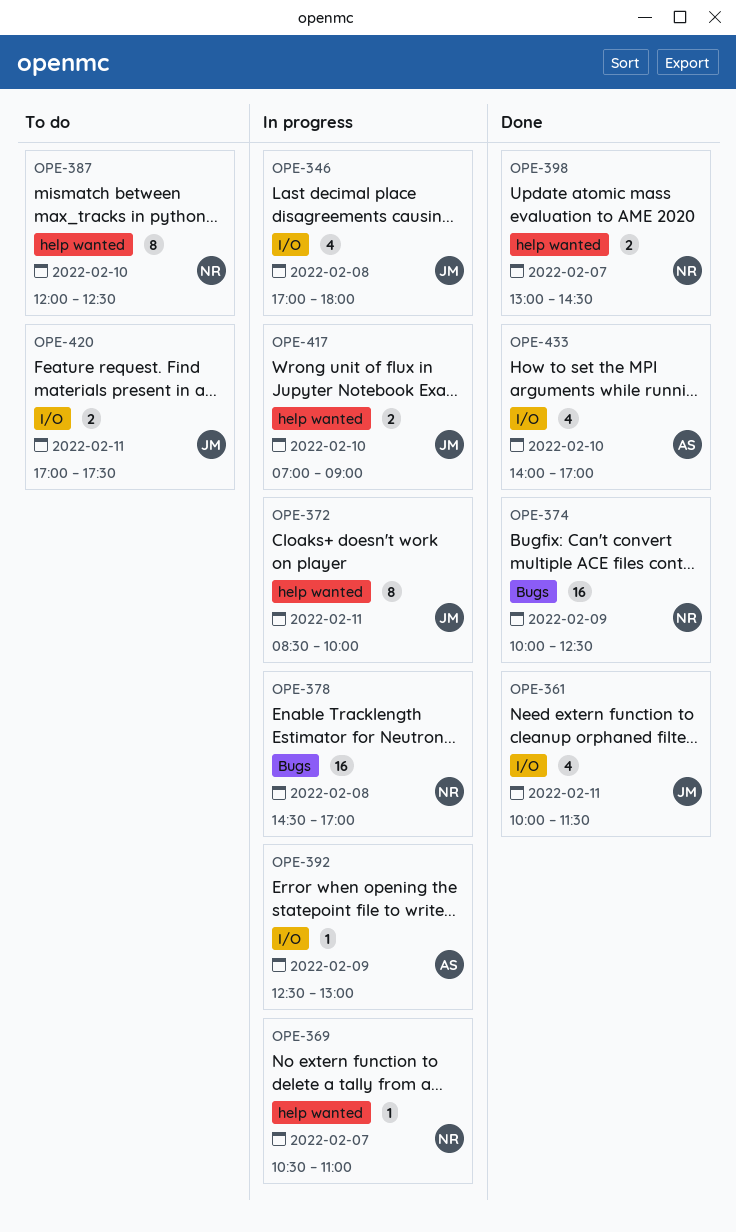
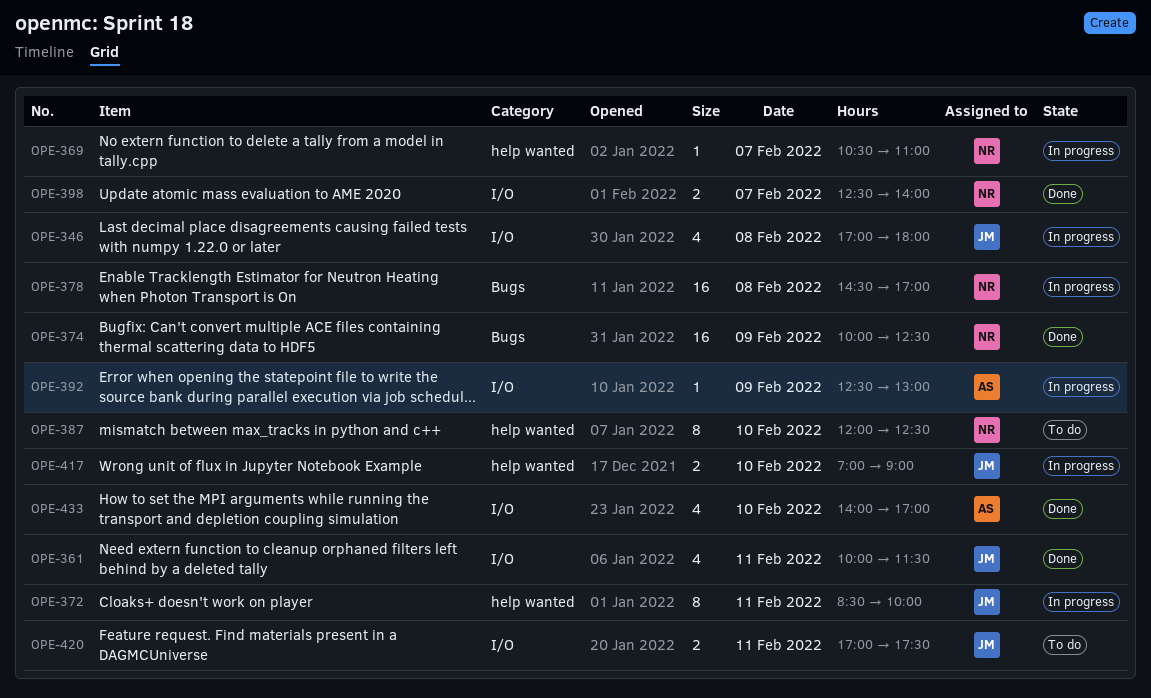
OPE-398, label: help wanted -> I/O
OPE-398, begins: 13:00 -> 12:30
OPE-398, ends: 14:30 -> 14:00

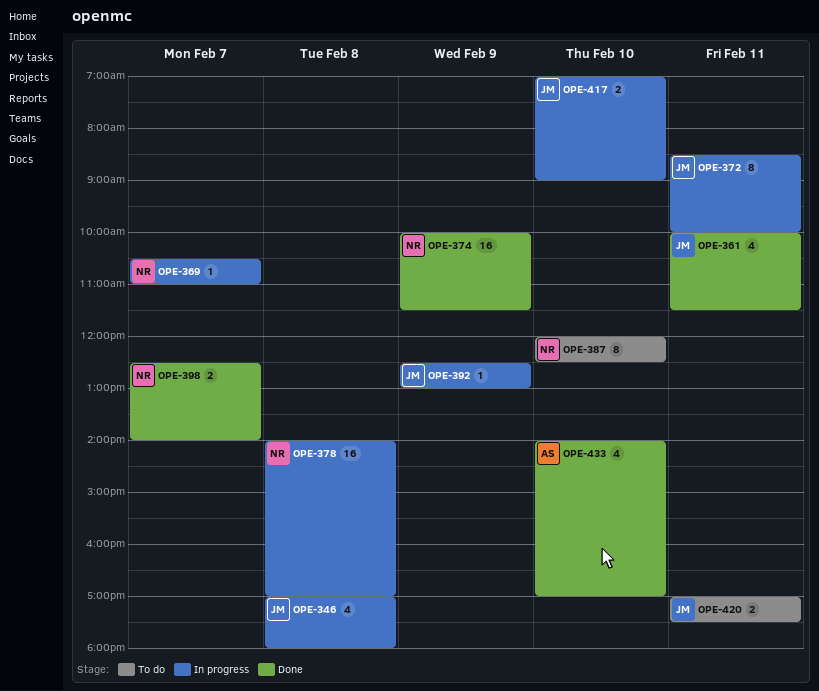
OPE-374, ends: 12:30 -> 11:30
OPE-378, begins: 14:30 -> 14:00
OPE-392, owner: AS -> JM

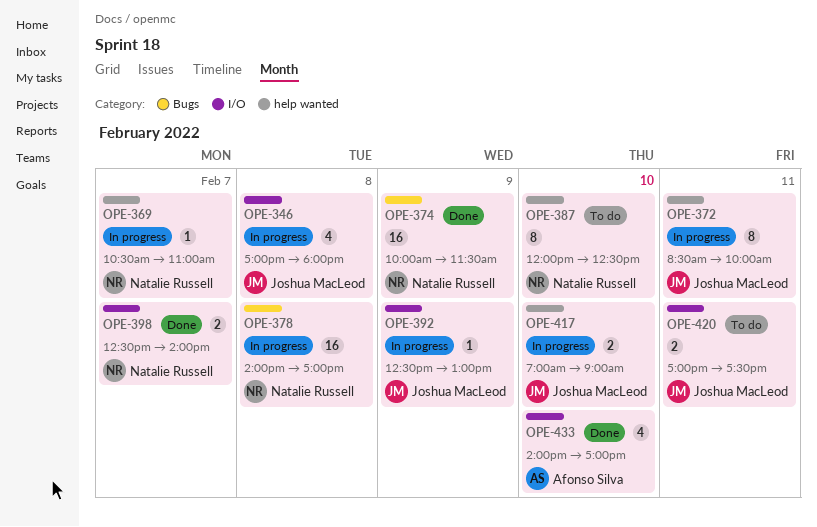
OPE-361: present -> none

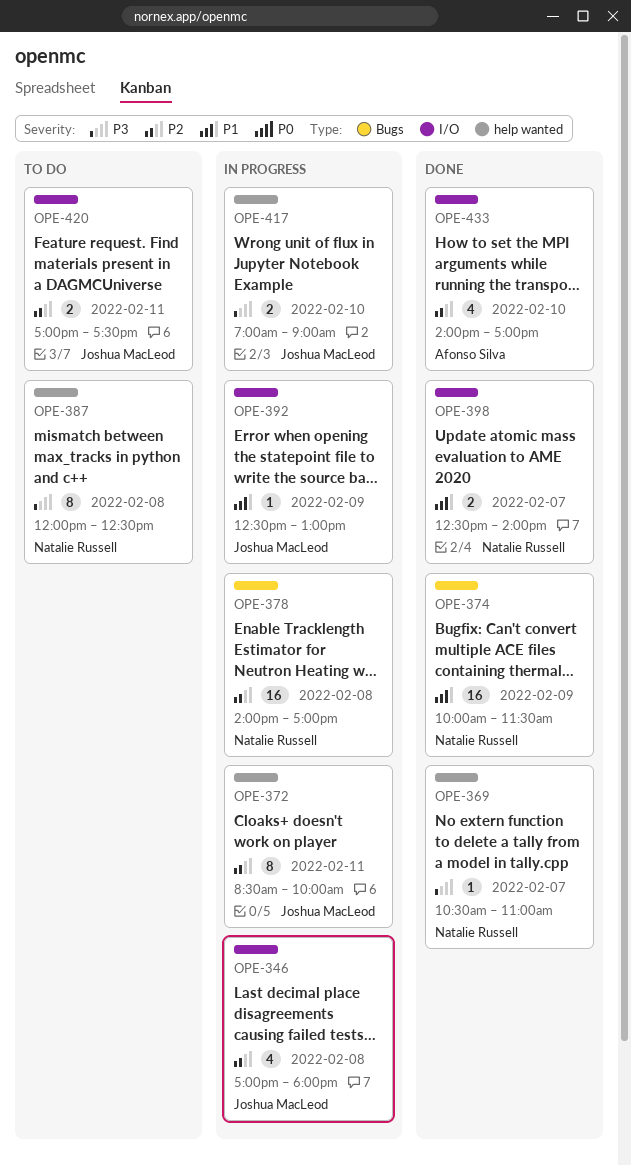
OPE-369, status: In progress -> Done
OPE-387, day: Feb 10 -> Feb 8

